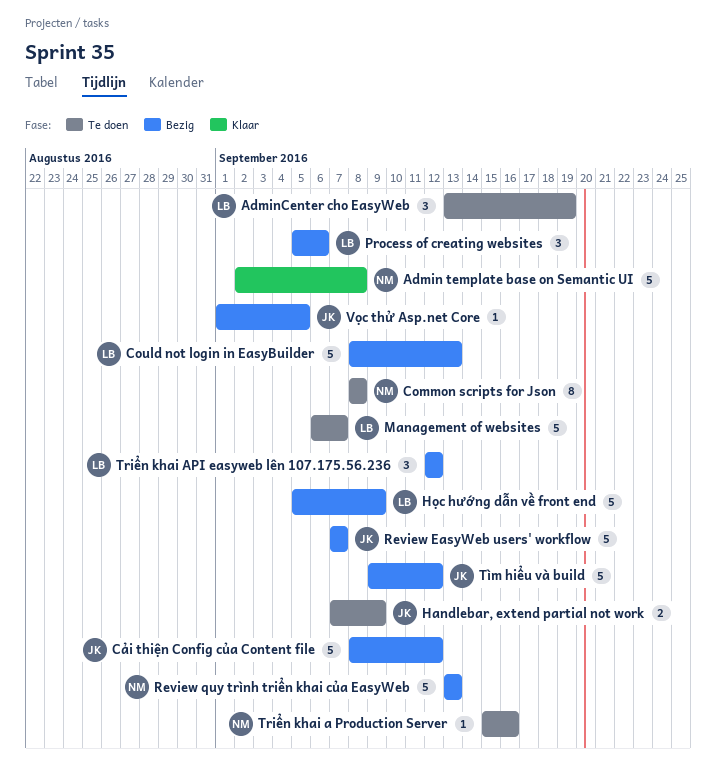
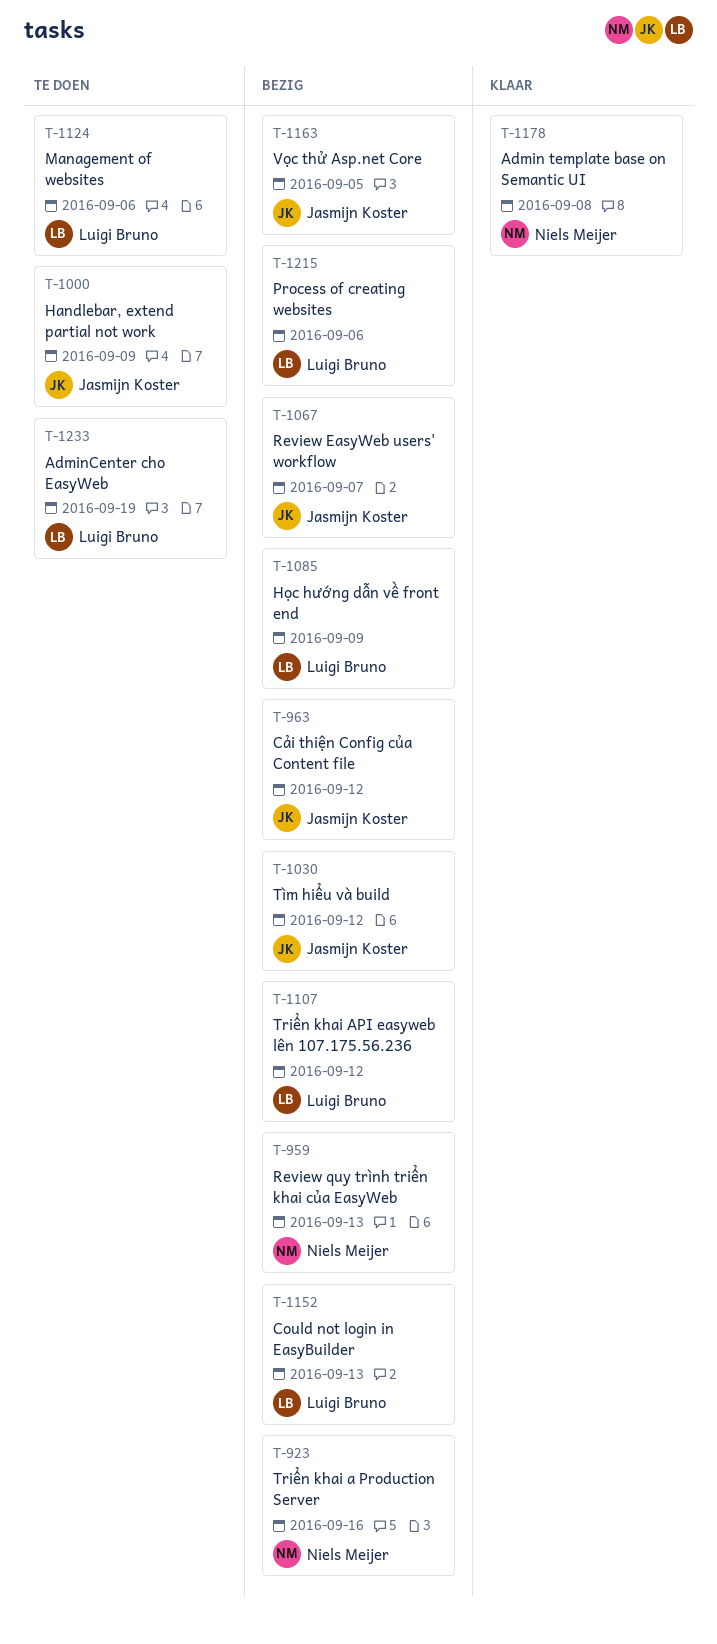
Common scripts for Json: present -> none
Management of websites, due: Sep 7 -> Sep 6
Triển khai a Production Server, status: Te doen -> Bezig

